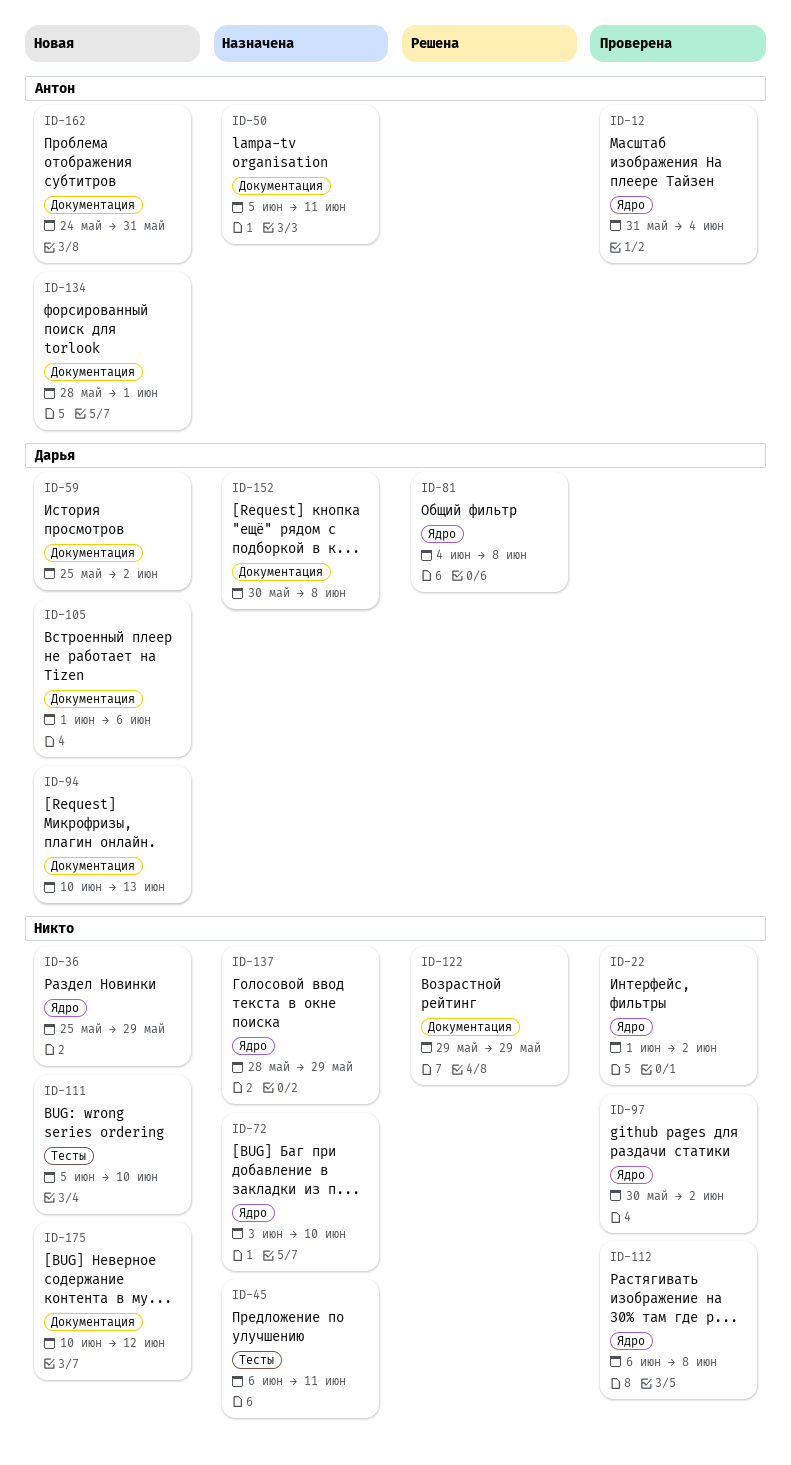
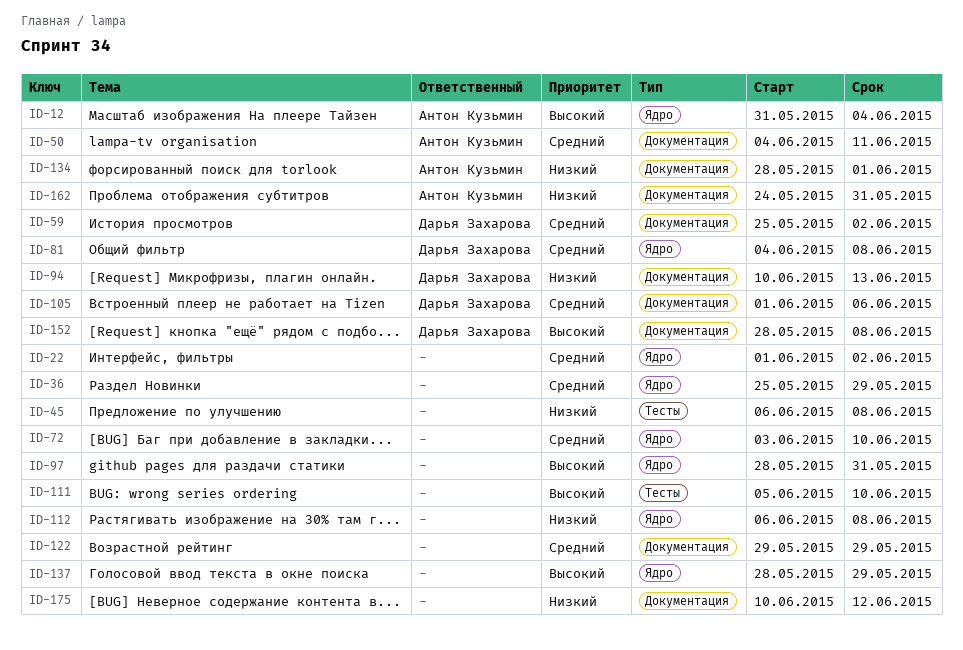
ID-45, due: Jun 11 -> Jun 8
ID-50, start: Jun 5 -> Jun 4
ID-97, start: May 30 -> May 28
ID-97, due: Jun 2 -> May 31
ID-152, start: May 30 -> May 28

